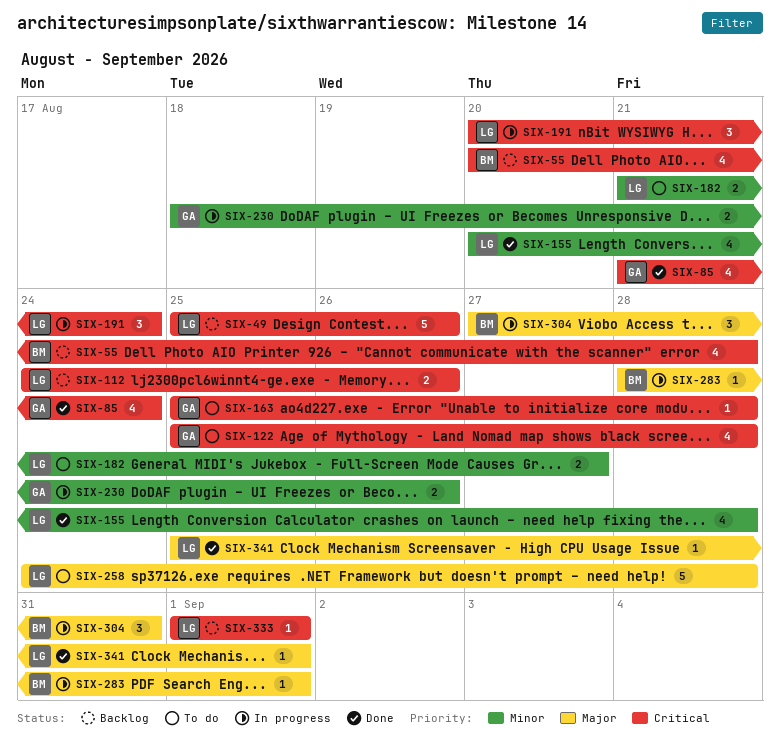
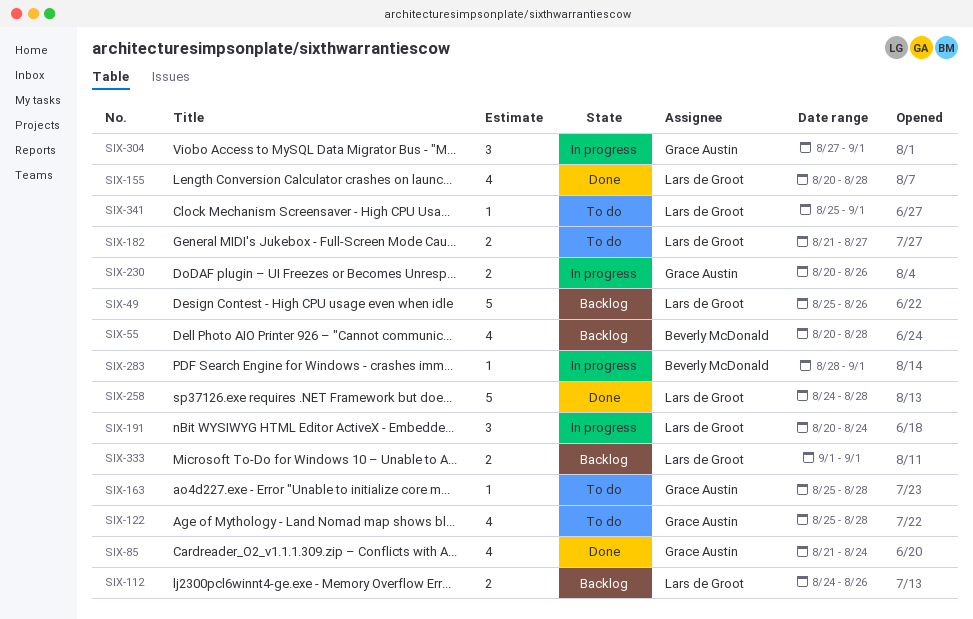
SIX-230, start: Aug 18 -> Aug 20
SIX-258, status: To do -> Done
SIX-304, owner: Beverly McDonald -> Grace Austin
SIX-304, due: Aug 31 -> Sep 1
SIX-333, estimate: 1 -> 2
SIX-341, status: Done -> To do

